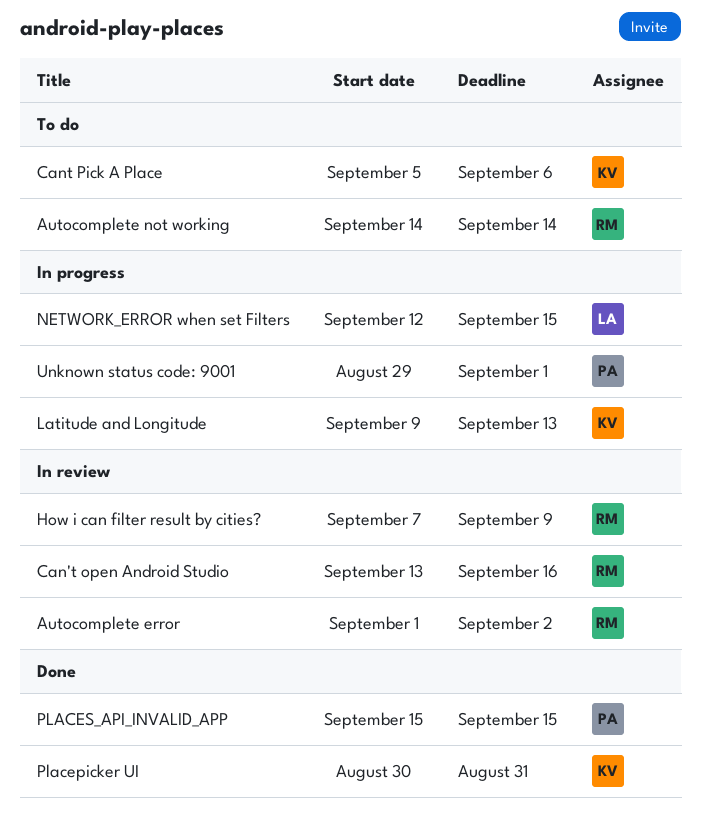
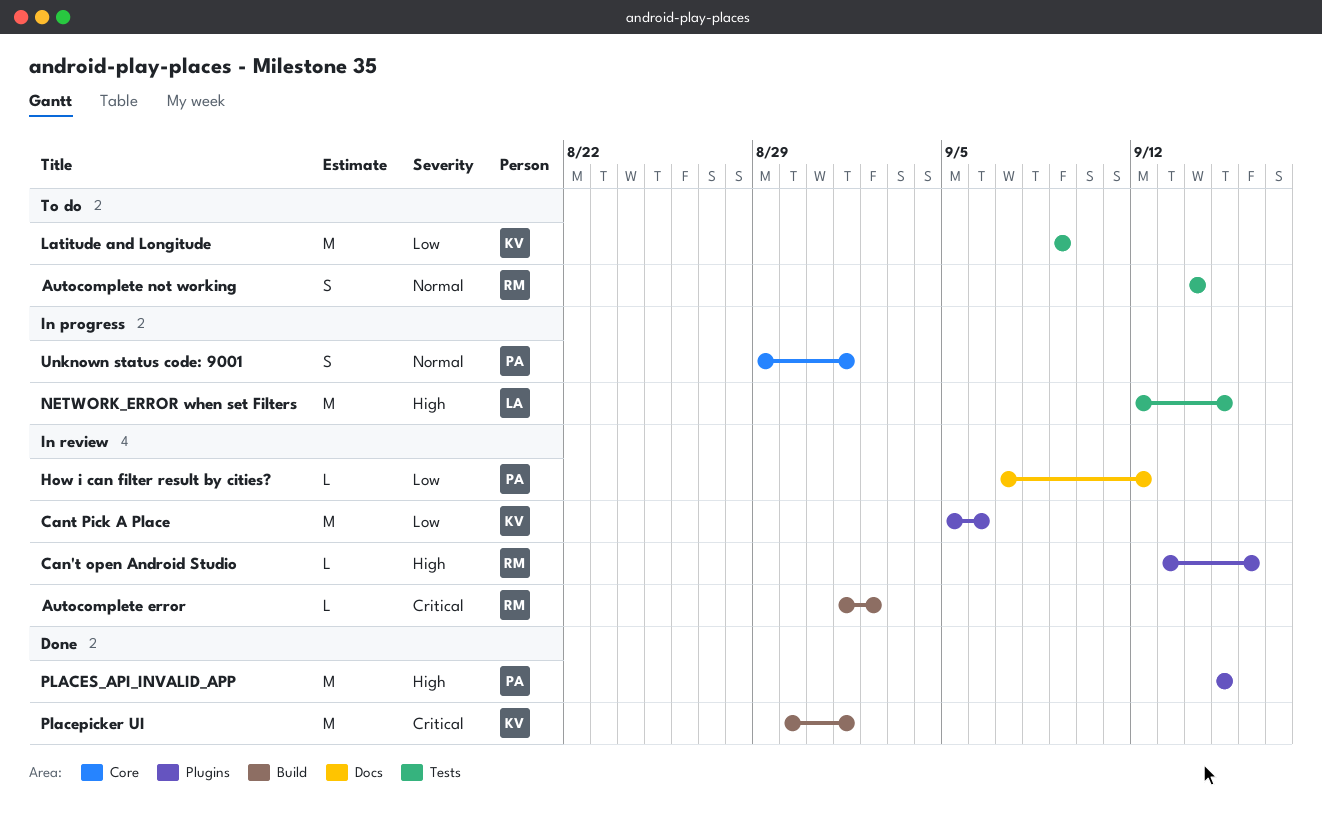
Cant Pick A Place, status: To do -> In review
How i can filter result by cities?, owner: RM -> PA
How i can filter result by cities?, due: Sep 9 -> Sep 12
Latitude and Longitude, status: In progress -> To do
Latitude and Longitude, due: Sep 13 -> Sep 9
Placepicker UI, due: Aug 31 -> Sep 1

